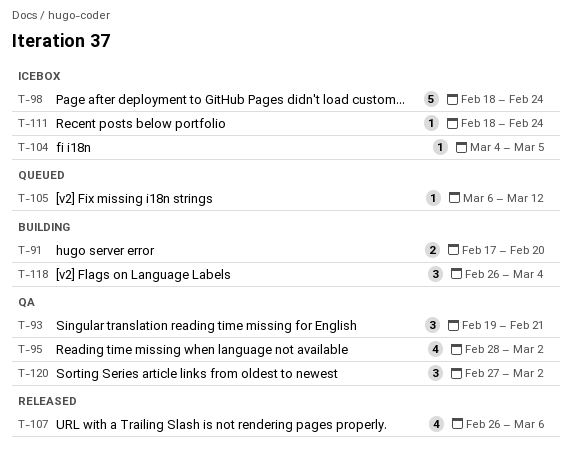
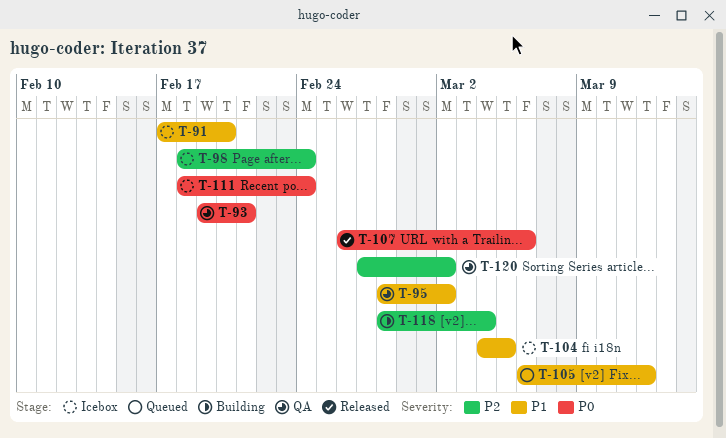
T-91, status: Building -> Icebox
T-118, start: Feb 26 -> Feb 28

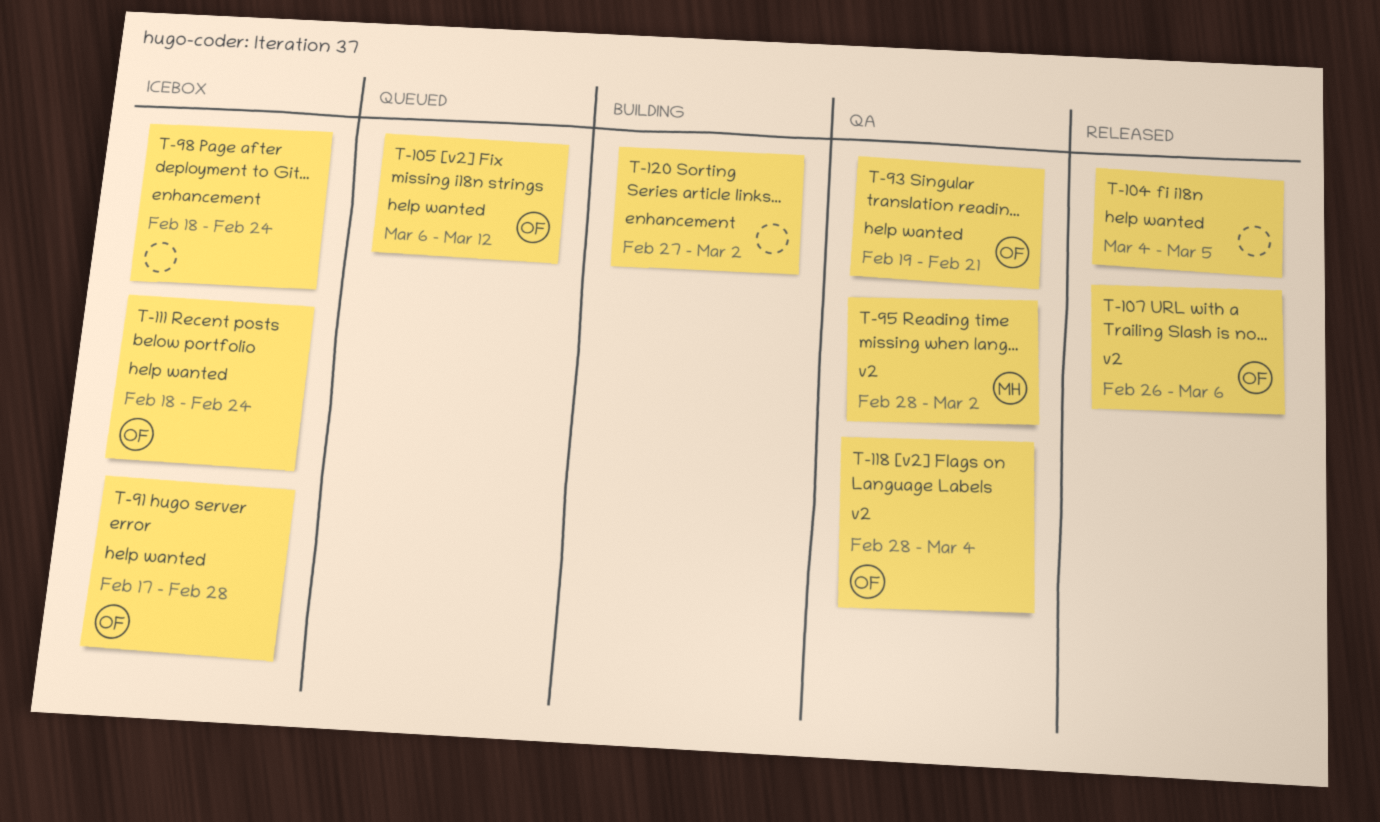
T-91, due: Feb 20 -> Feb 28
T-104, status: Icebox -> Released
T-118, status: Building -> QA
T-120, status: QA -> Building

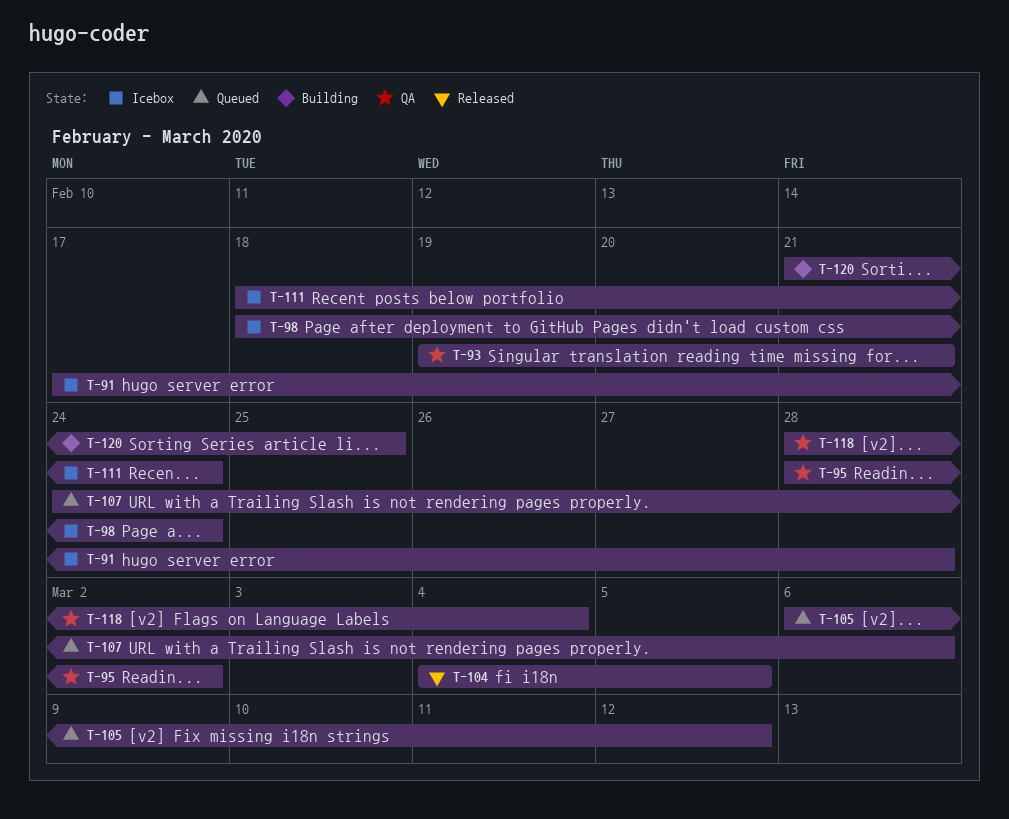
T-107, status: Released -> Queued
T-107, start: Feb 26 -> Feb 24
T-120, start: Feb 27 -> Feb 21
T-120, due: Mar 2 -> Feb 25

